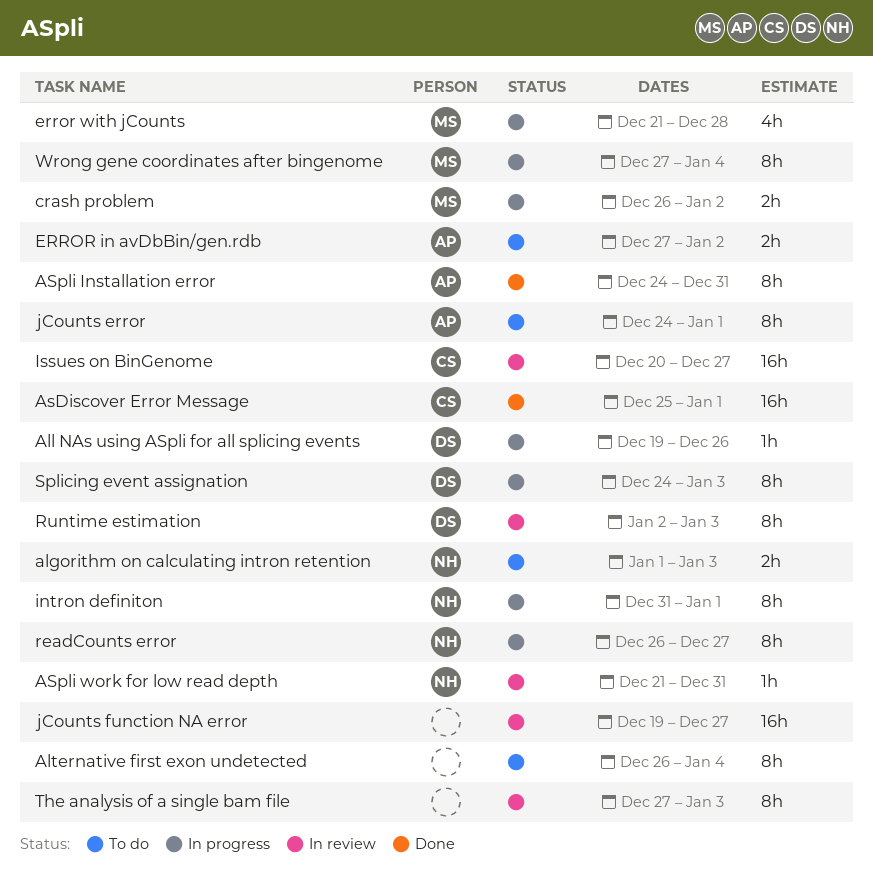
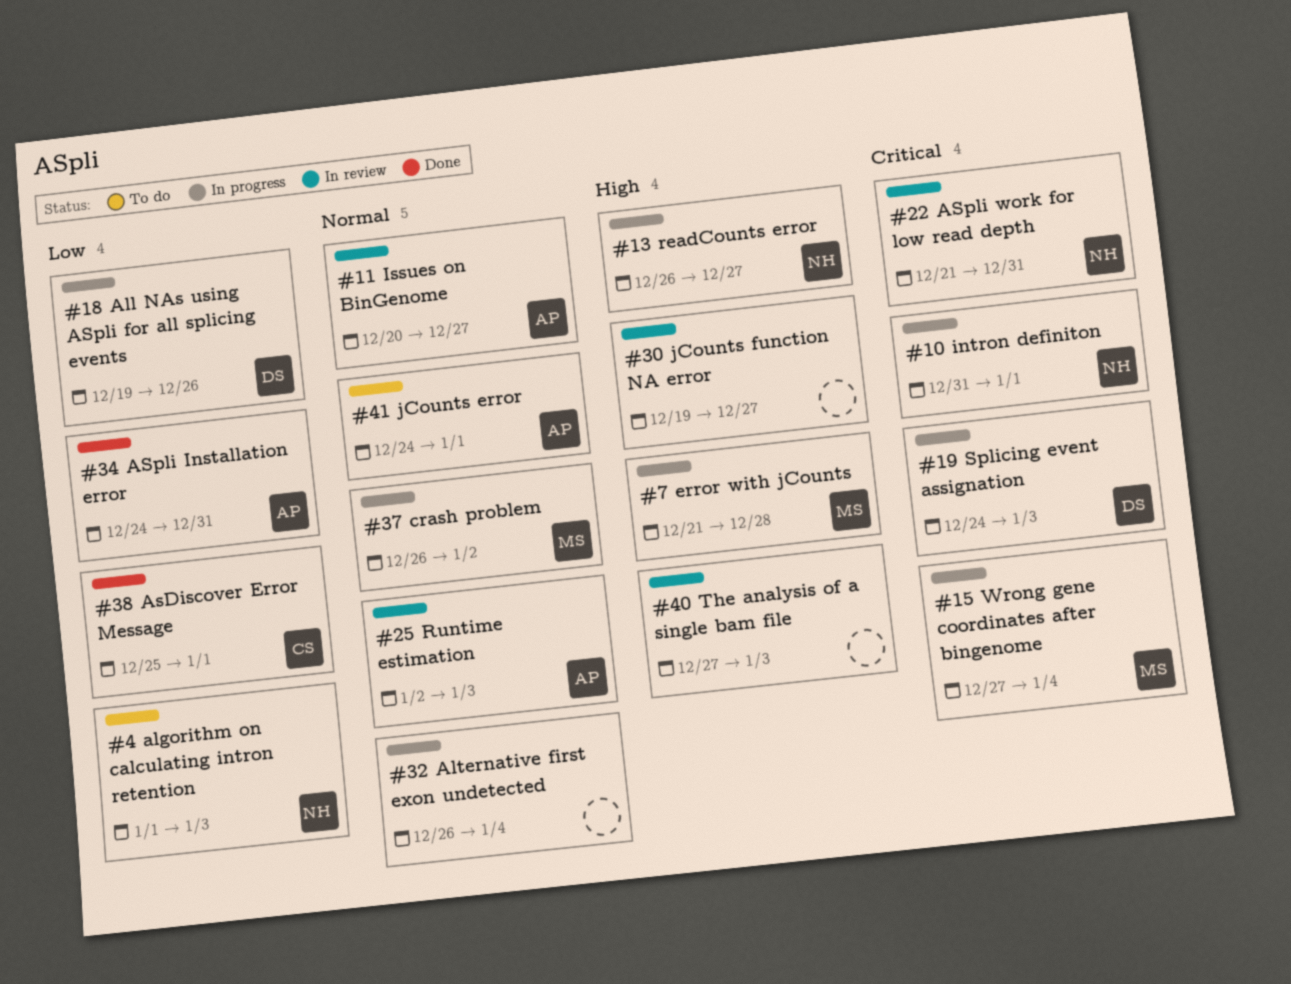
Alternative first exon undetected, status: To do -> In progress
ERROR in avDbBin/gen.rdb: present -> none
Issues on BinGenome, owner: CS -> AP
Runtime estimation, owner: DS -> AP

